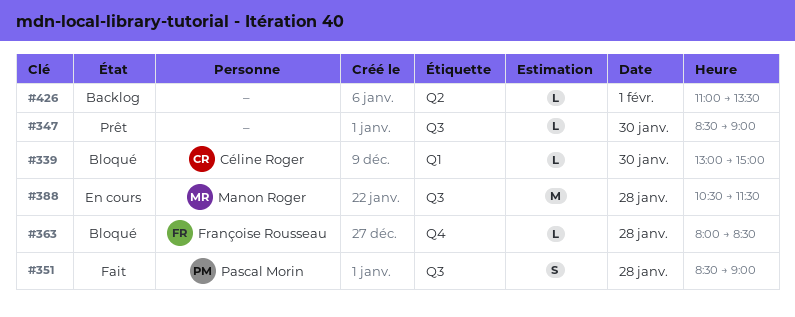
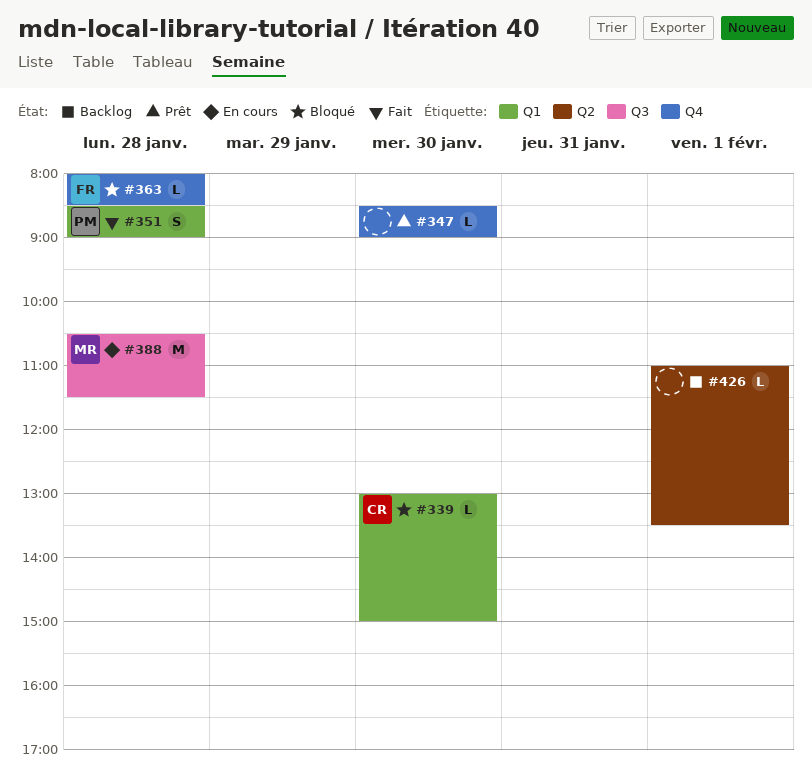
#347, label: Q3 -> Q4
#351, label: Q3 -> Q1

